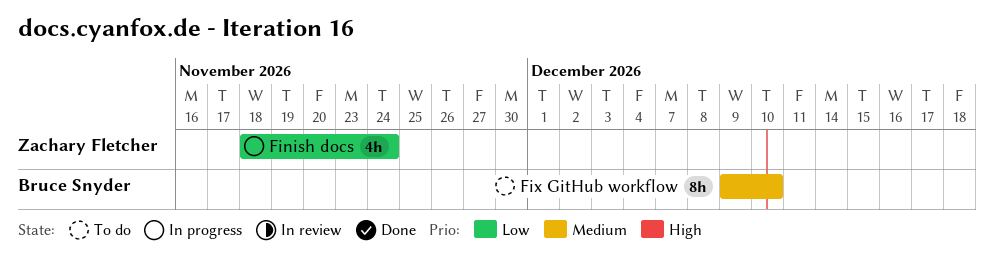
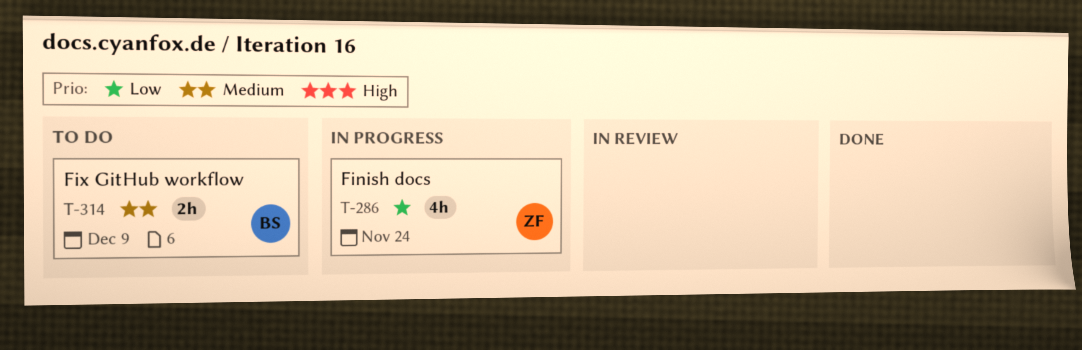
Fix GitHub workflow, estimate: 8h -> 2h
Fix GitHub workflow, due: Dec 10 -> Dec 9

